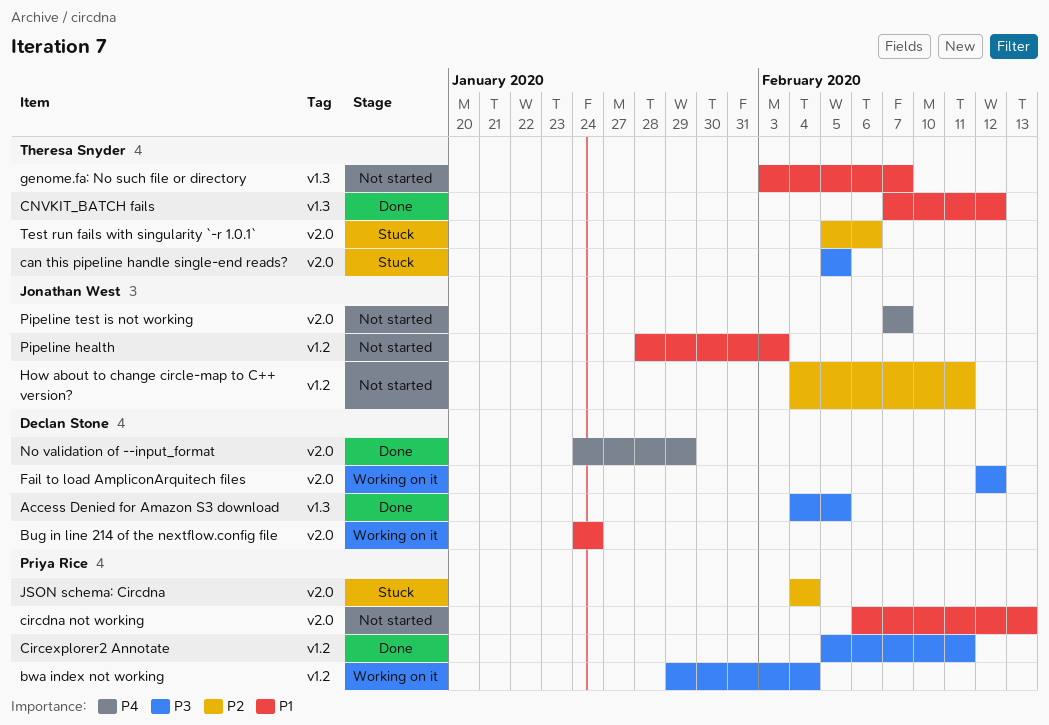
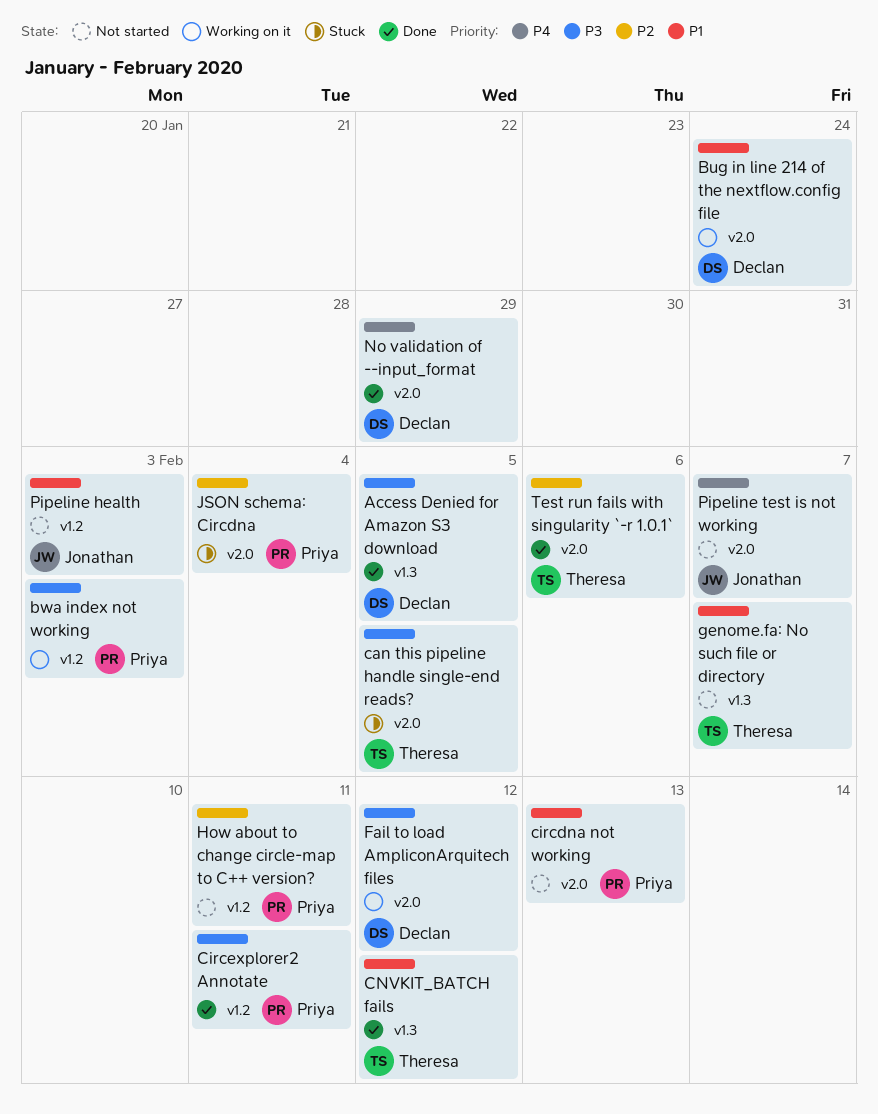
bwa index not working, due: Feb 4 -> Feb 3
How about to change circle-map to C++ version?, owner: Jonathan West -> Priya Rice
Test run fails with singularity `-r 1.0.1`, status: Stuck -> Done

